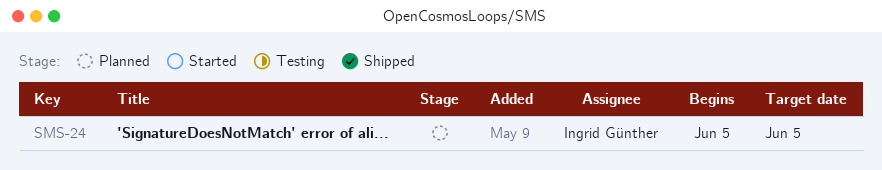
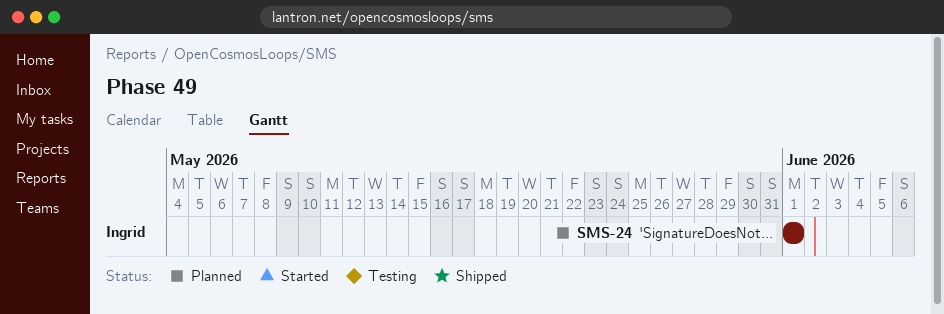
SMS-24, start: Jun 5 -> Jun 1
SMS-24, due: Jun 5 -> Jun 1

